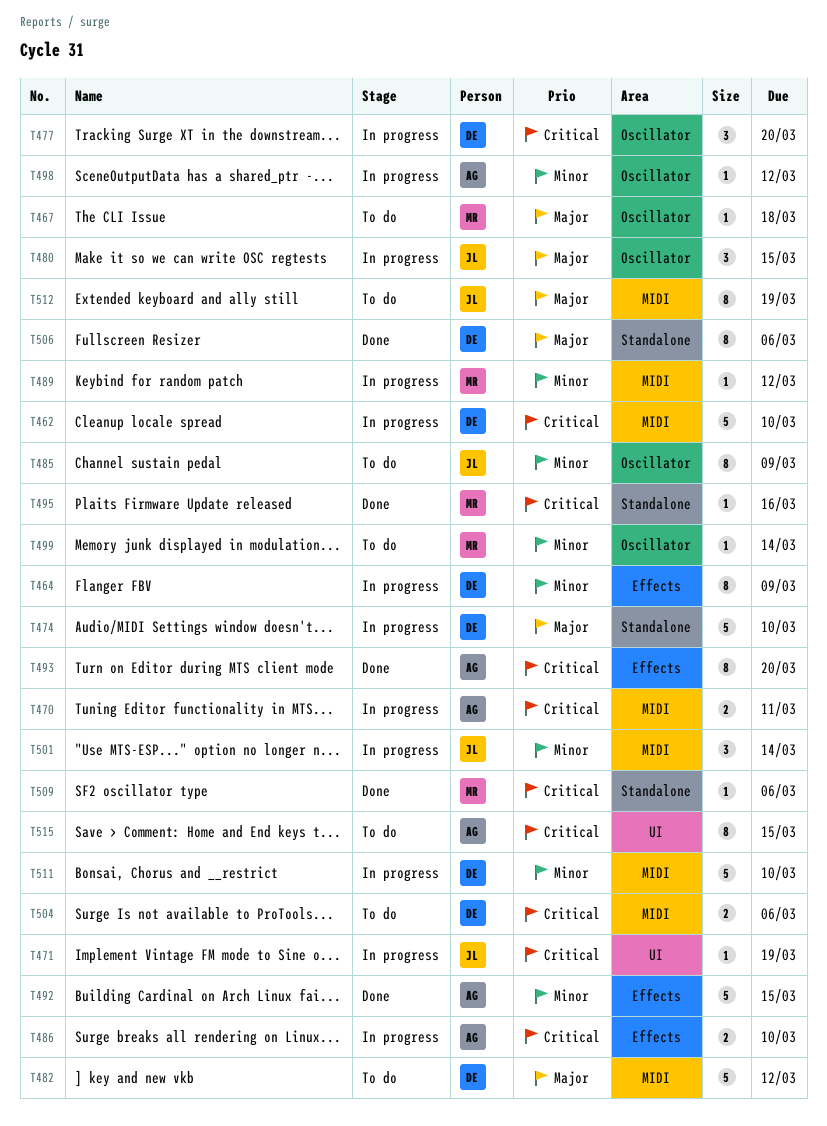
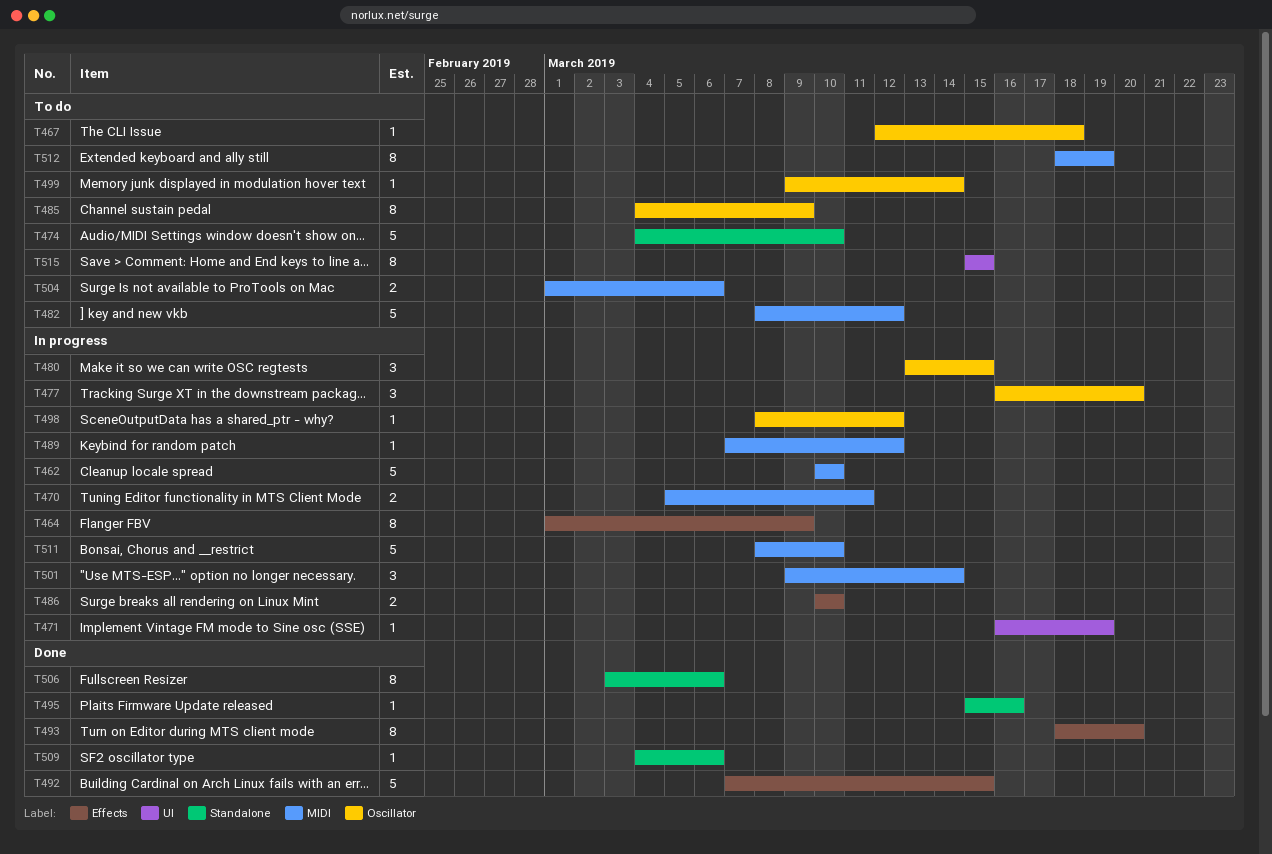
T474, status: In progress -> To do

